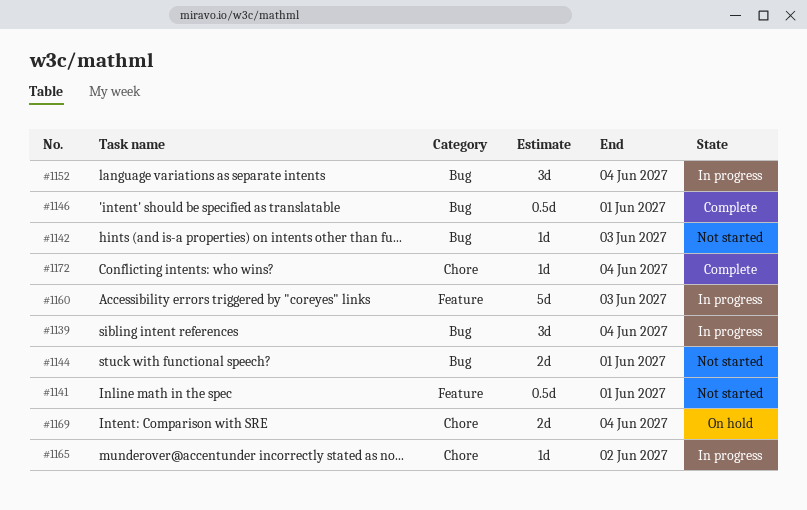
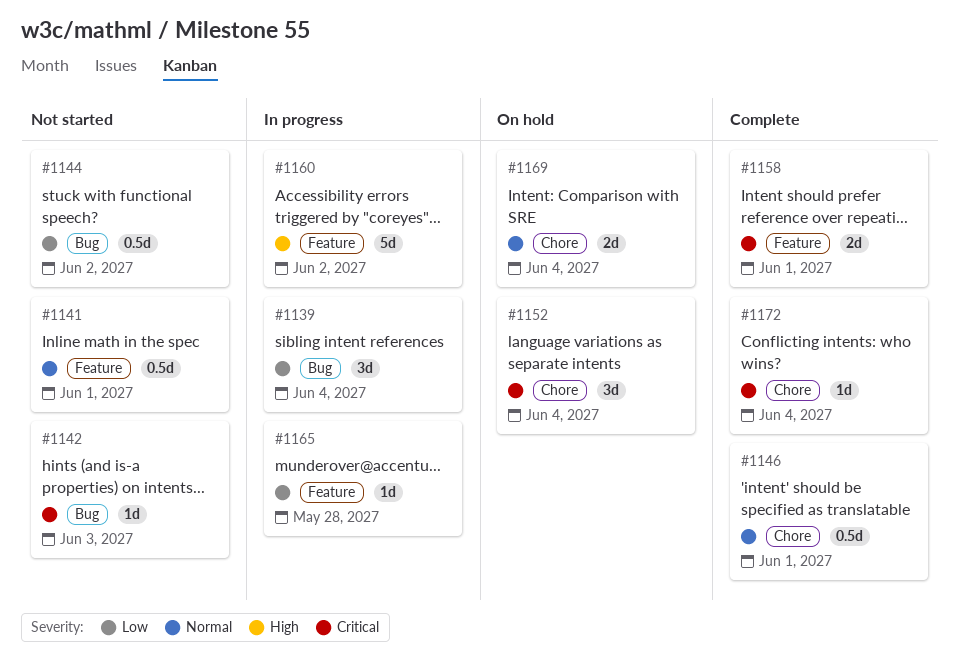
#1144, estimate: 2d -> 0.5d
#1144, due: Jun 1 -> Jun 2
#1146, label: Bug -> Chore
#1152, status: In progress -> On hold
#1152, label: Bug -> Chore
#1158: none -> present
#1160, due: Jun 3 -> Jun 2
#1165, label: Chore -> Feature
#1165, due: Jun 2 -> May 28

